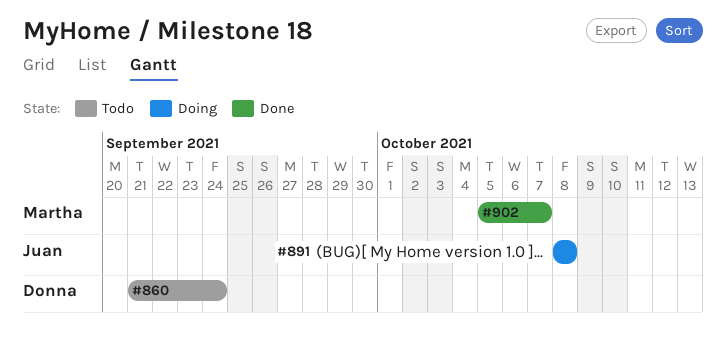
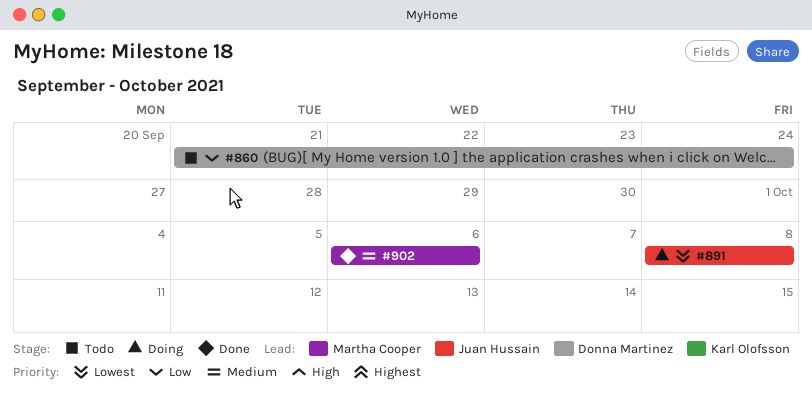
#902, start: Oct 5 -> Oct 6
#902, due: Oct 7 -> Oct 6

